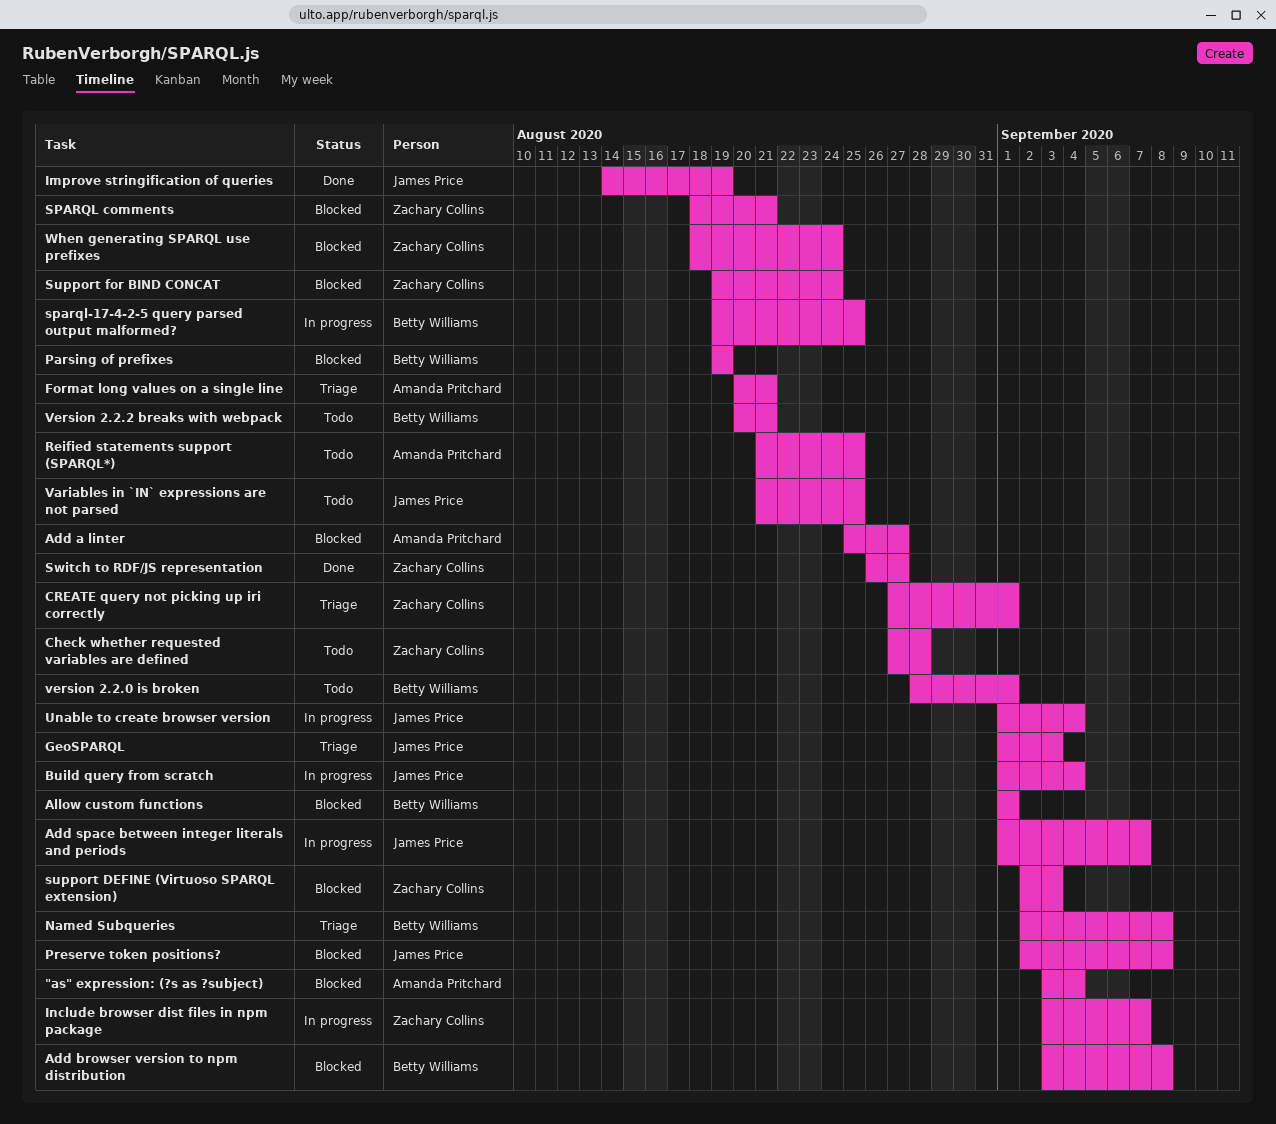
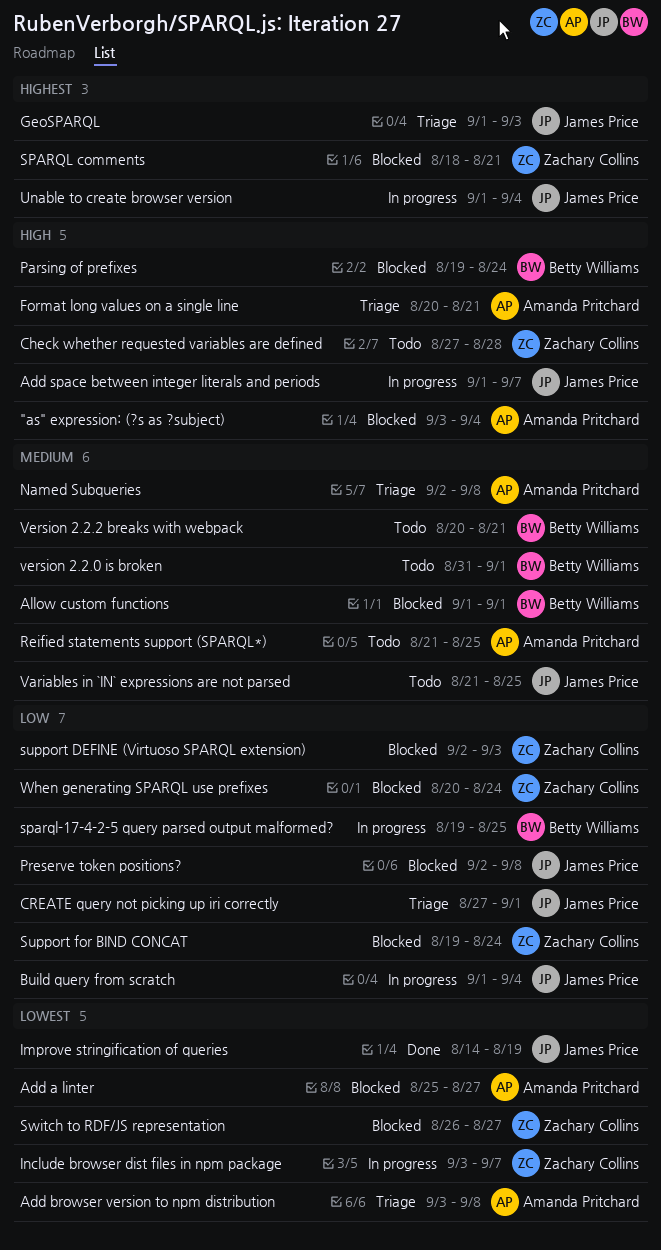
Add browser version to npm distribution, status: Blocked -> Triage
Add browser version to npm distribution, owner: Betty Williams -> Amanda Pritchard
CREATE query not picking up iri correctly, owner: Zachary Collins -> James Price
Named Subqueries, owner: Betty Williams -> Amanda Pritchard
Parsing of prefixes, due: Aug 19 -> Aug 24
Switch to RDF/JS representation, status: Done -> Blocked
version 2.2.0 is broken, start: Aug 28 -> Aug 31
When generating SPARQL use prefixes, start: Aug 18 -> Aug 20

